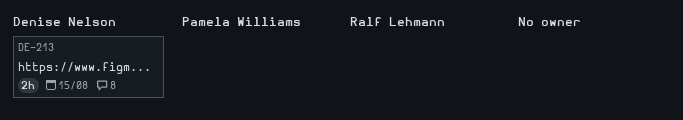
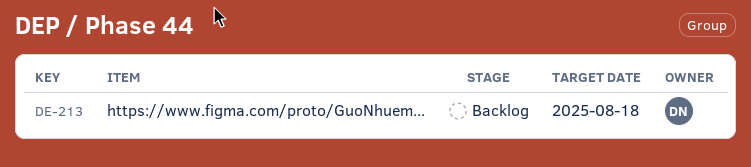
DE-213, due: Aug 15 -> Aug 18

